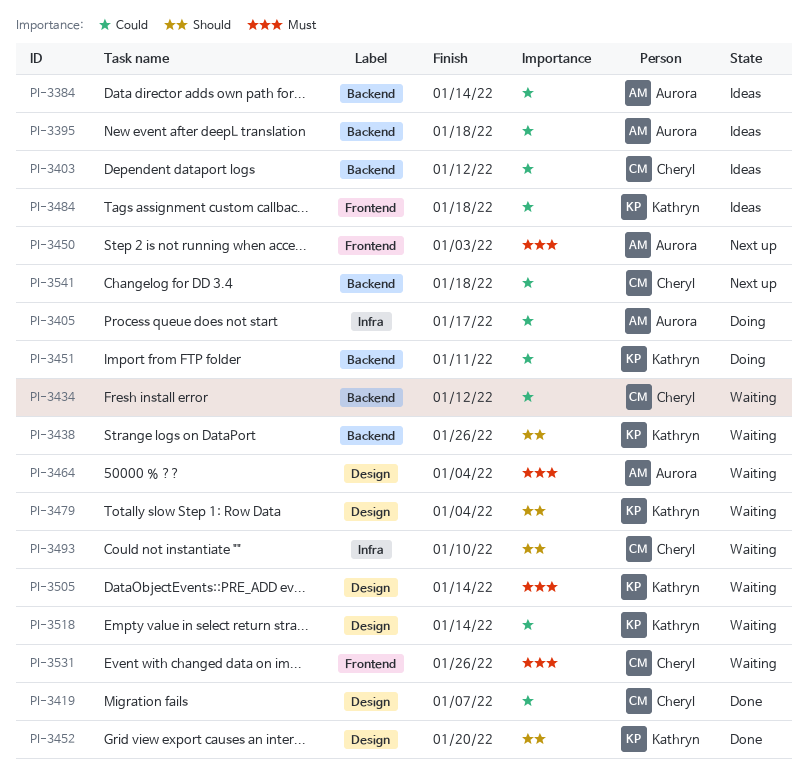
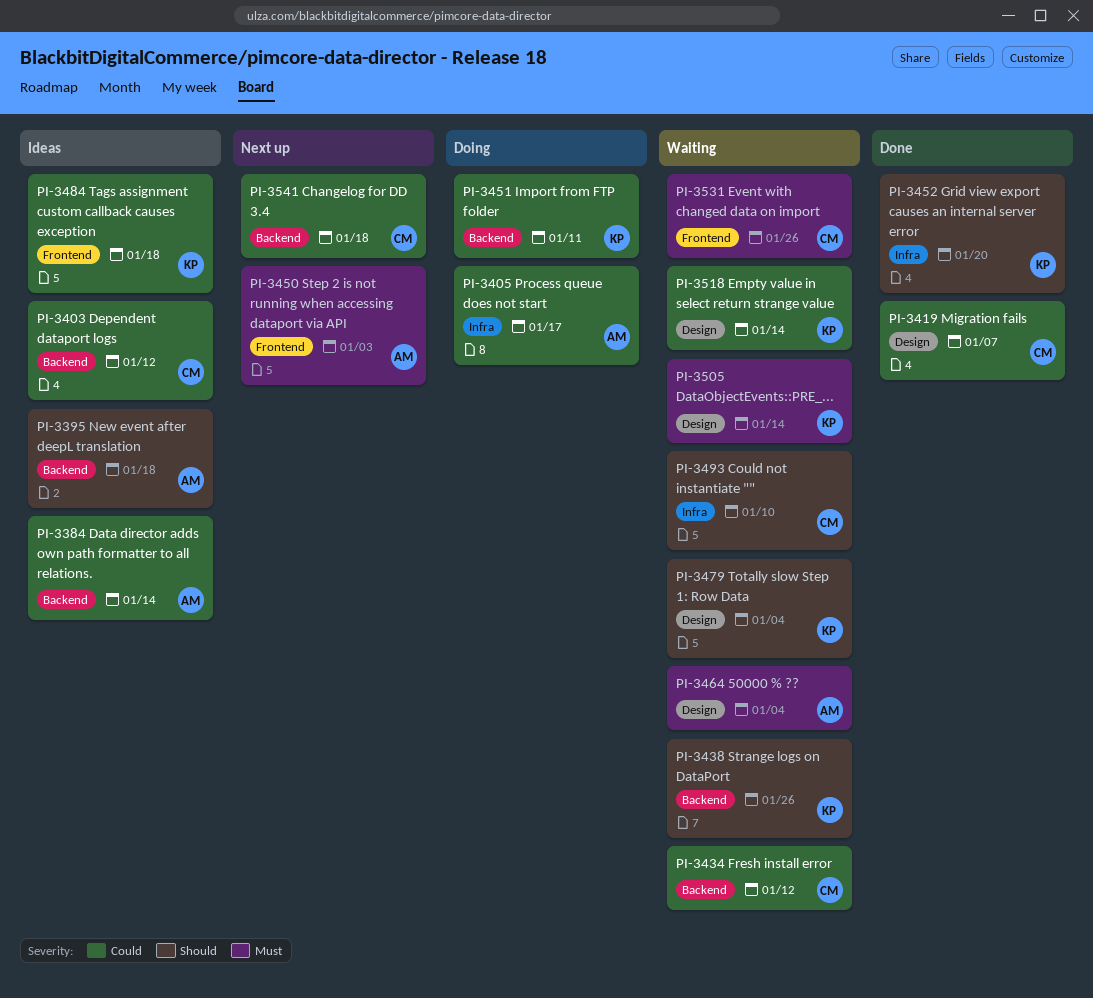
PI-3395, priority: Could -> Should
PI-3452, label: Design -> Infra

